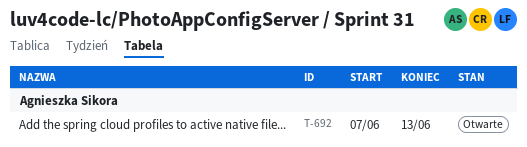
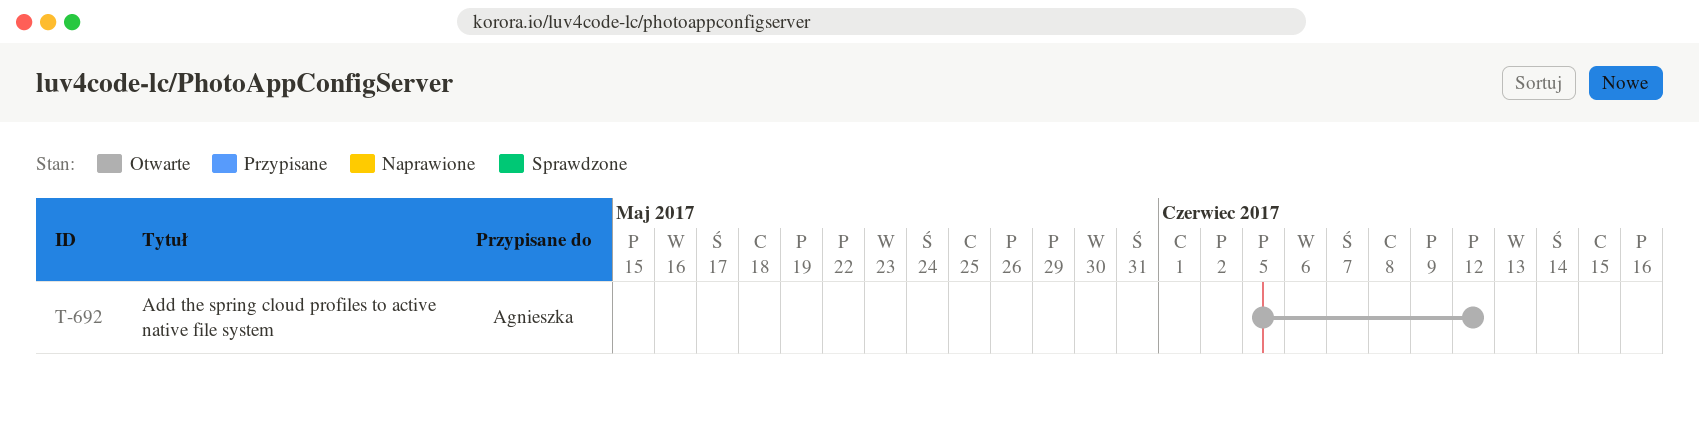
T-692, start: Jun 7 -> Jun 5
T-692, due: Jun 13 -> Jun 12

